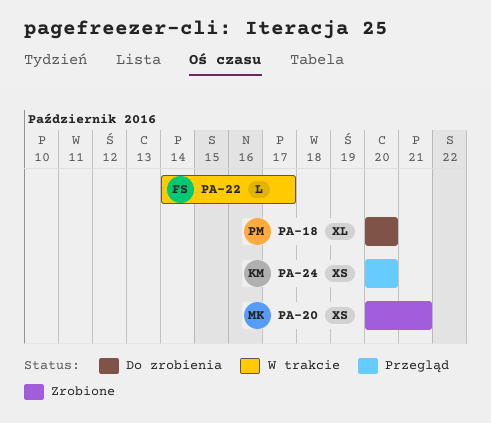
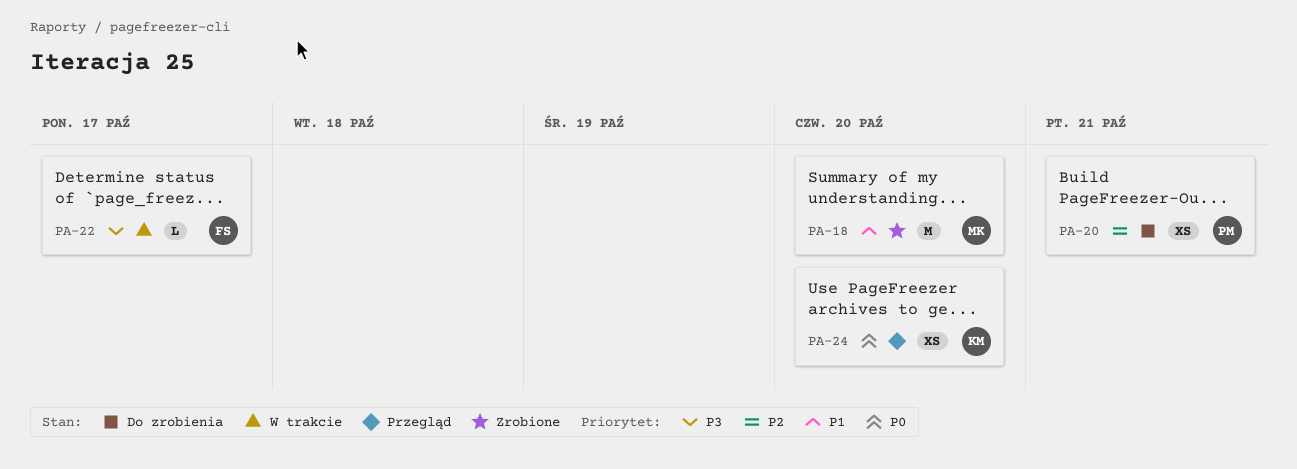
PA-18, status: Do zrobienia -> Zrobione
PA-18, owner: PM -> MK
PA-18, estimate: XL -> M
PA-20, status: Zrobione -> Do zrobienia
PA-20, owner: MK -> PM

